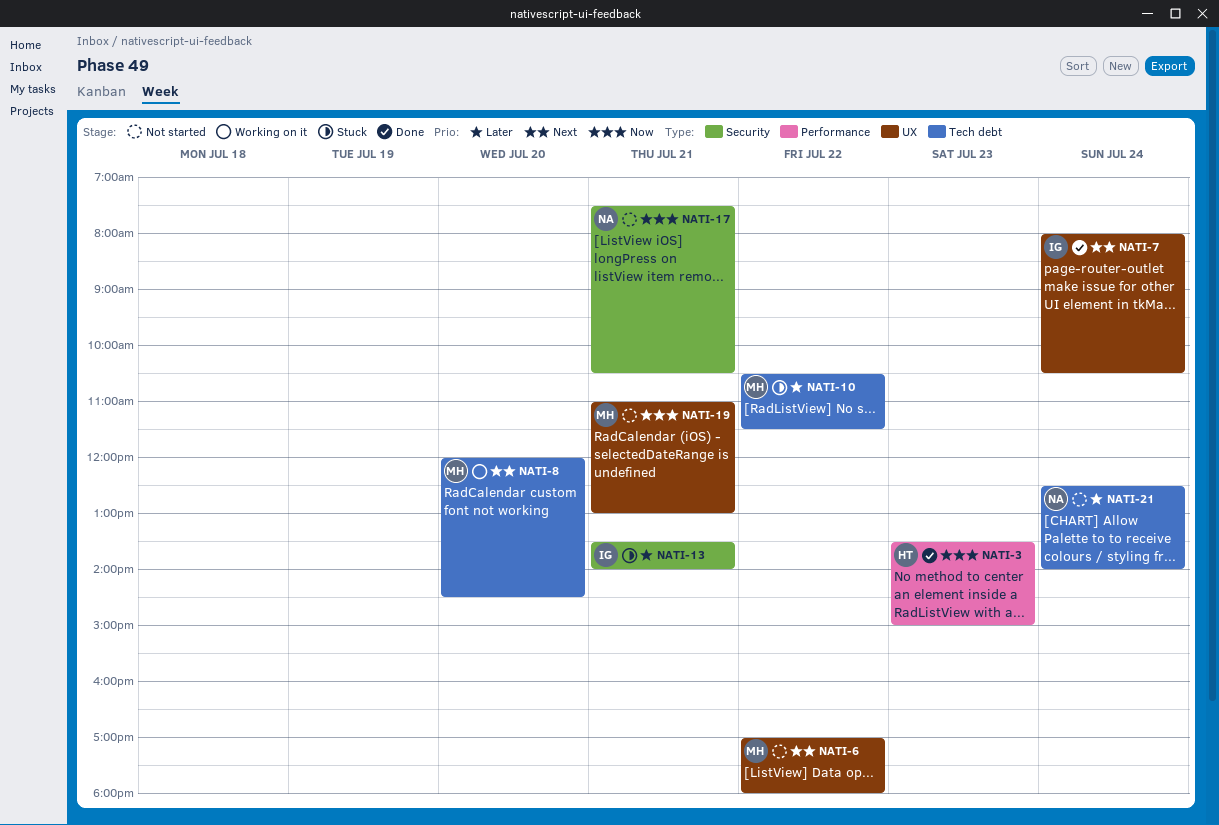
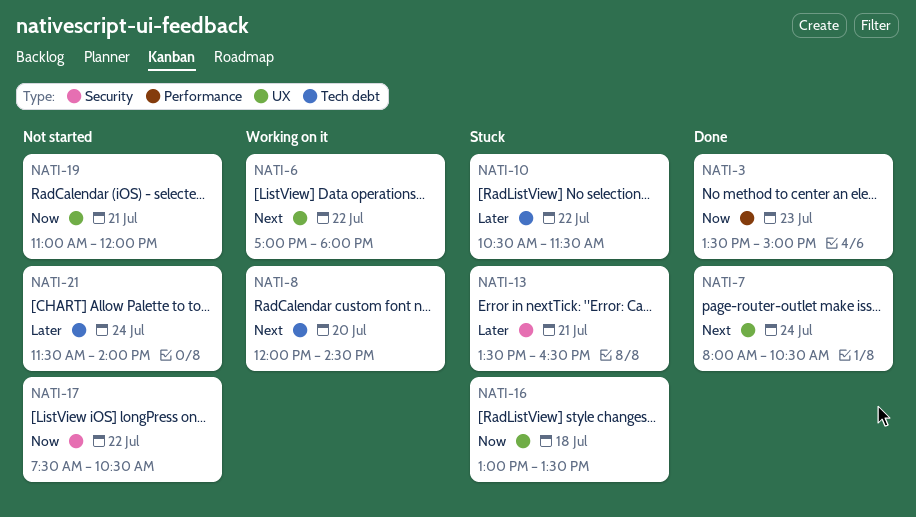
NATI-6, status: Not started -> Working on it
NATI-13, ends: 14:00 -> 16:30
NATI-16: none -> present
NATI-17, day: Jul 21 -> Jul 22
NATI-19, ends: 13:00 -> 12:00
NATI-21, begins: 12:30 -> 11:30

